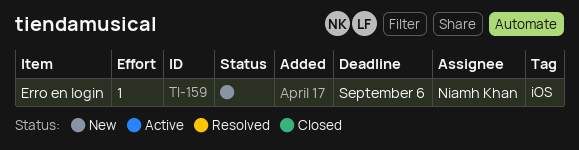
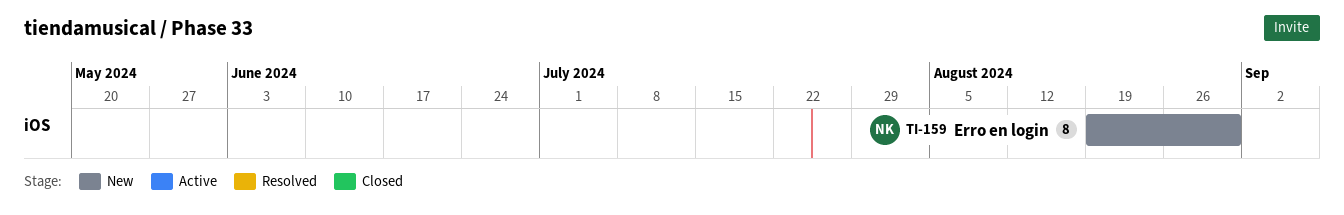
TI-159, estimate: 1 -> 8
TI-159, due: Sep 6 -> Aug 30

